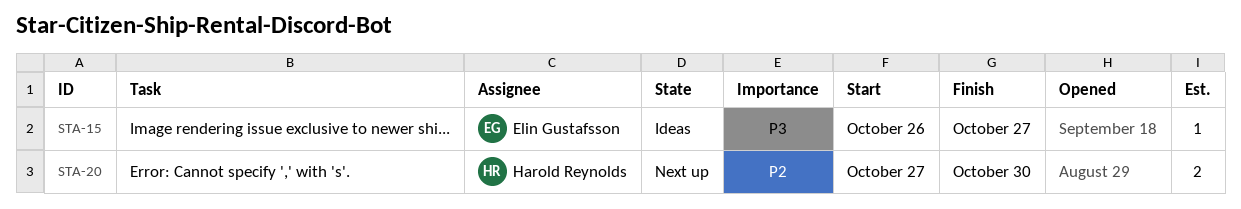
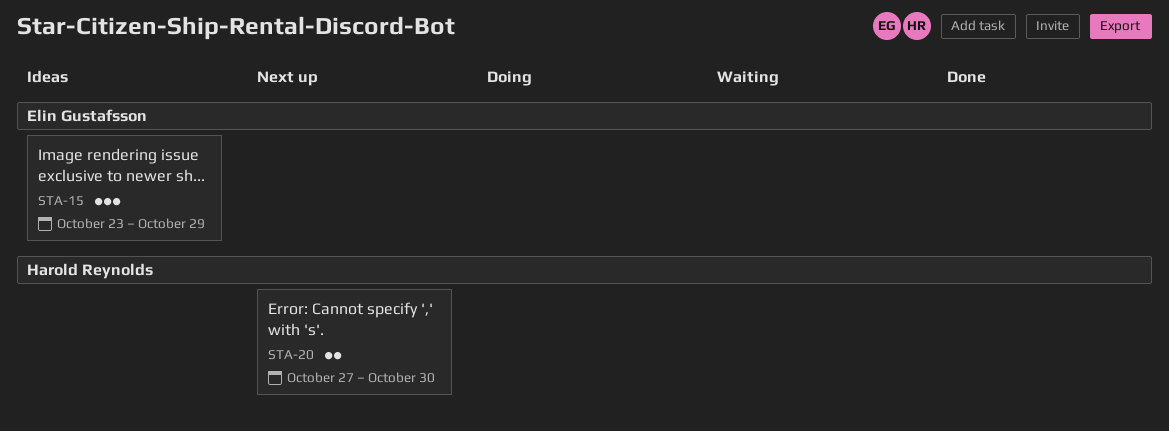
STA-15, estimate: 1 -> 3
STA-15, start: Oct 26 -> Oct 23
STA-15, due: Oct 27 -> Oct 29

